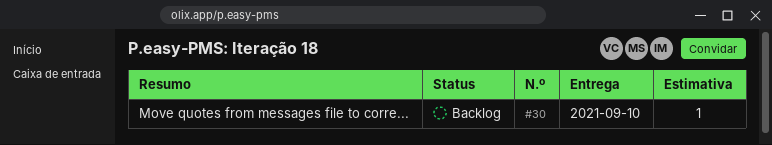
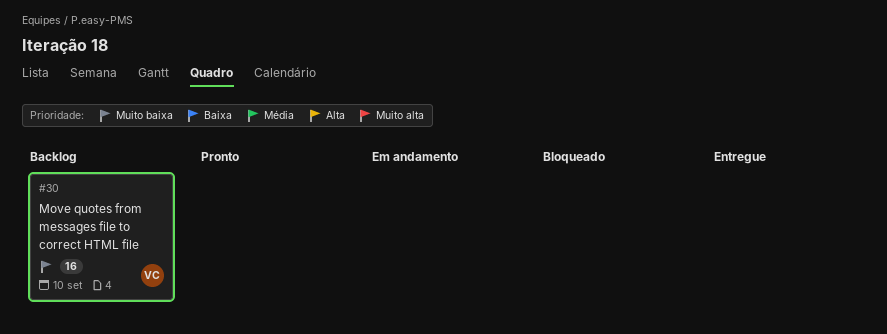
#30, estimate: 1 -> 16

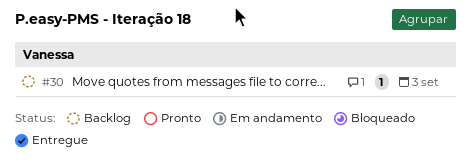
#30, estimate: 16 -> 1
#30, due: Sep 10 -> Sep 3

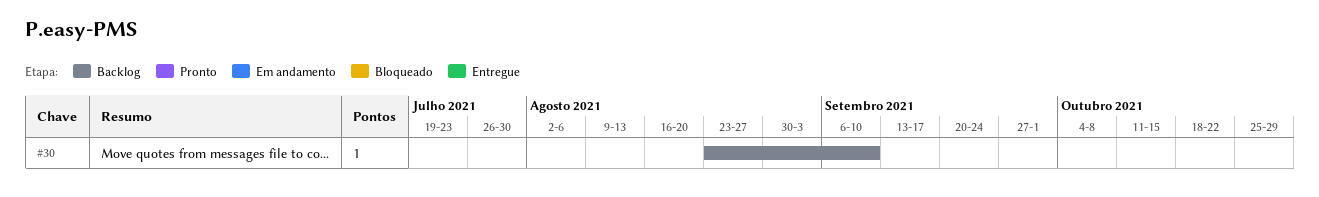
#30, due: Sep 3 -> Sep 10

